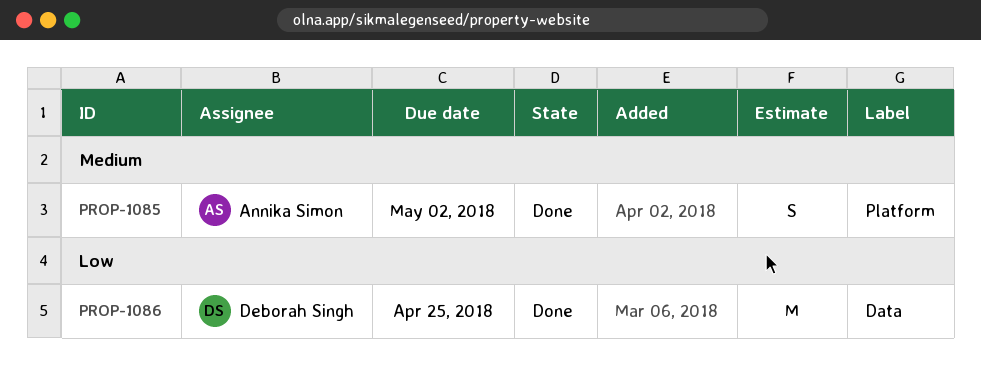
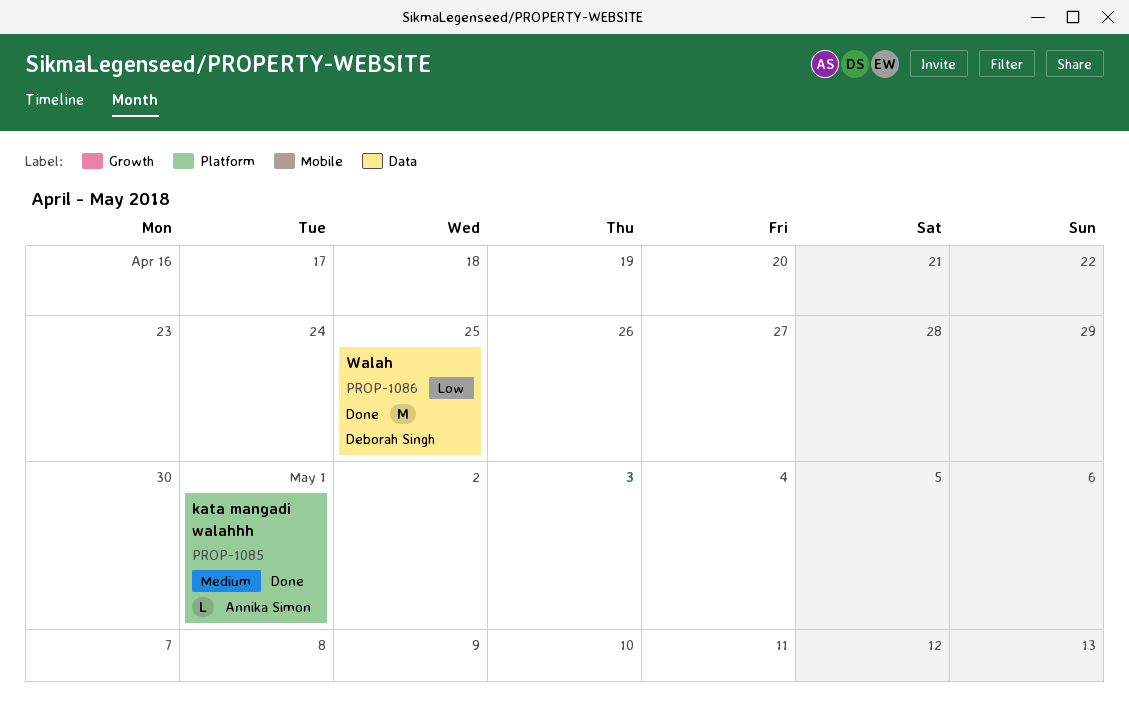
PROP-1085, estimate: S -> L
PROP-1085, due: May 2 -> May 1

